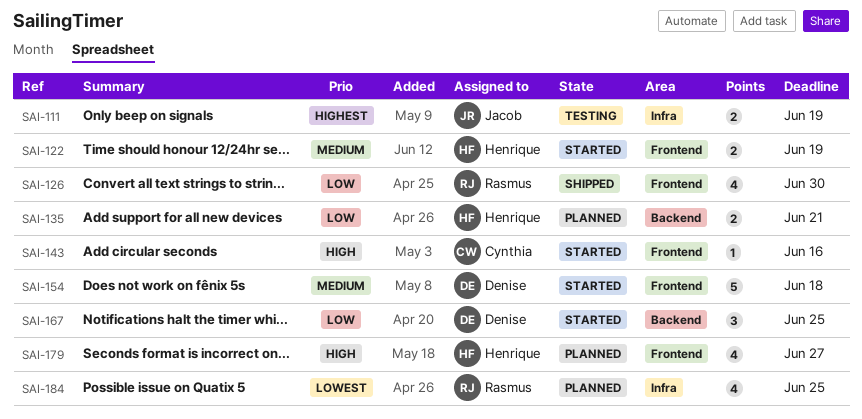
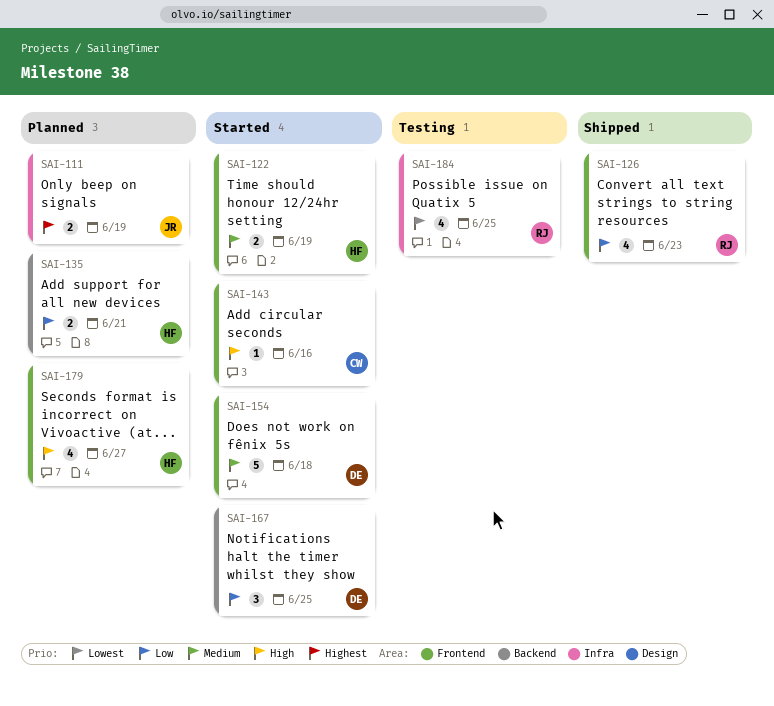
SAI-111, status: Testing -> Planned
SAI-126, due: Jun 30 -> Jun 23
SAI-184, status: Planned -> Testing

